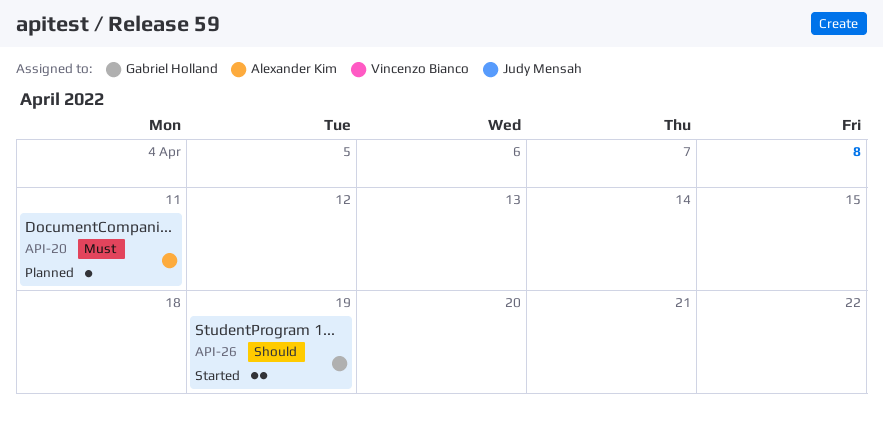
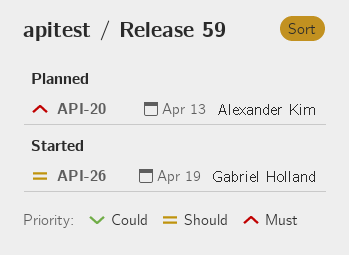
API-20, due: Apr 11 -> Apr 13

